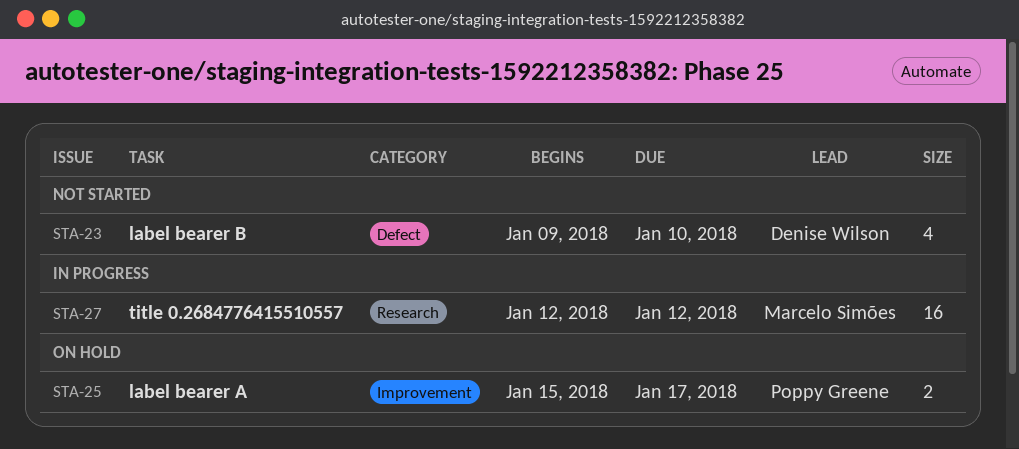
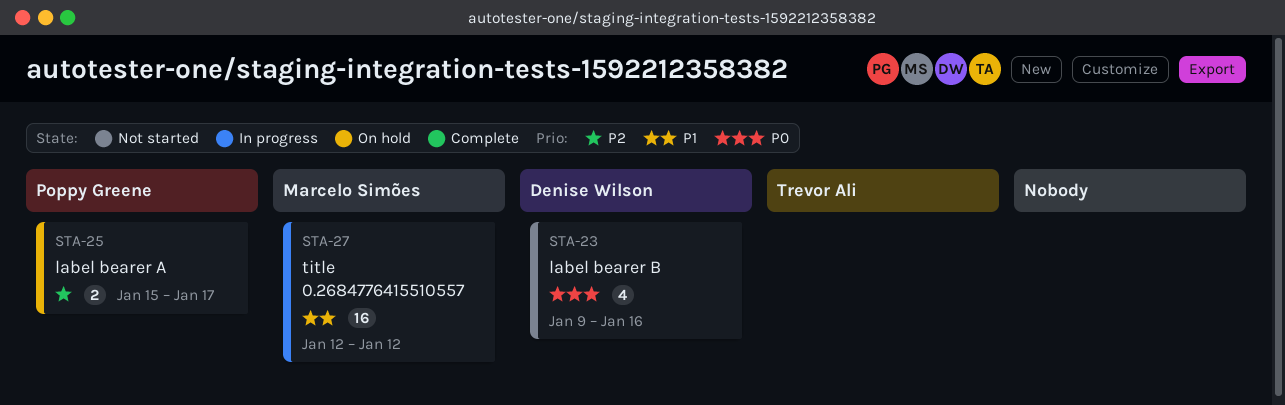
STA-23, due: Jan 10 -> Jan 16

